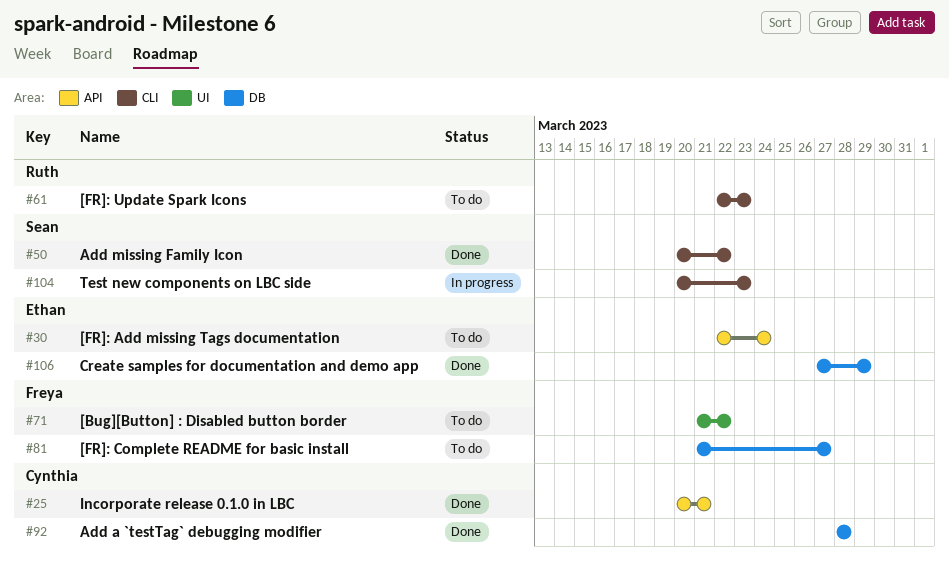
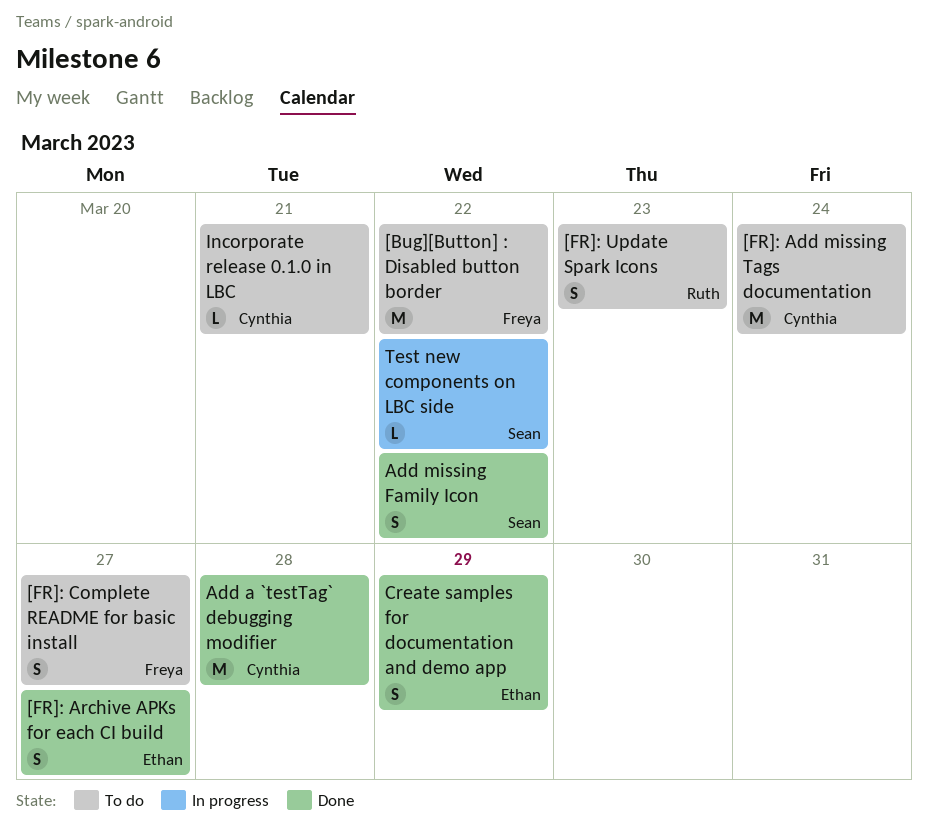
[FR]: Add missing Tags documentation, owner: Ethan -> Cynthia
[FR]: Archive APKs for each CI build: none -> present
Incorporate release 0.1.0 in LBC, status: Done -> To do
Test new components on LBC side, due: Mar 23 -> Mar 22

